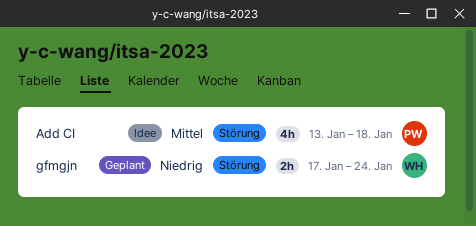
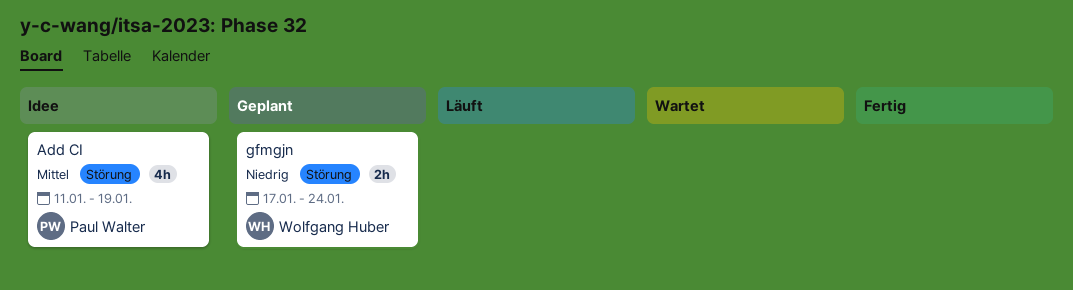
Add CI, start: Jan 13 -> Jan 11
Add CI, due: Jan 18 -> Jan 19

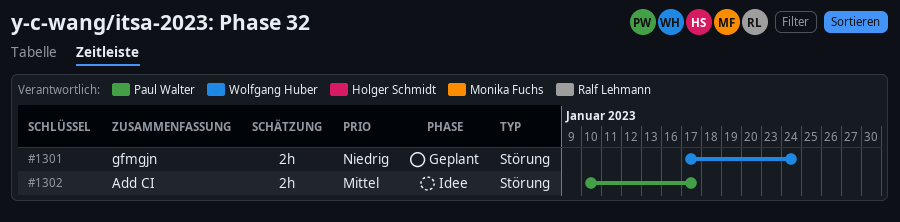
Add CI, estimate: 4h -> 2h
Add CI, start: Jan 11 -> Jan 10
Add CI, due: Jan 19 -> Jan 17

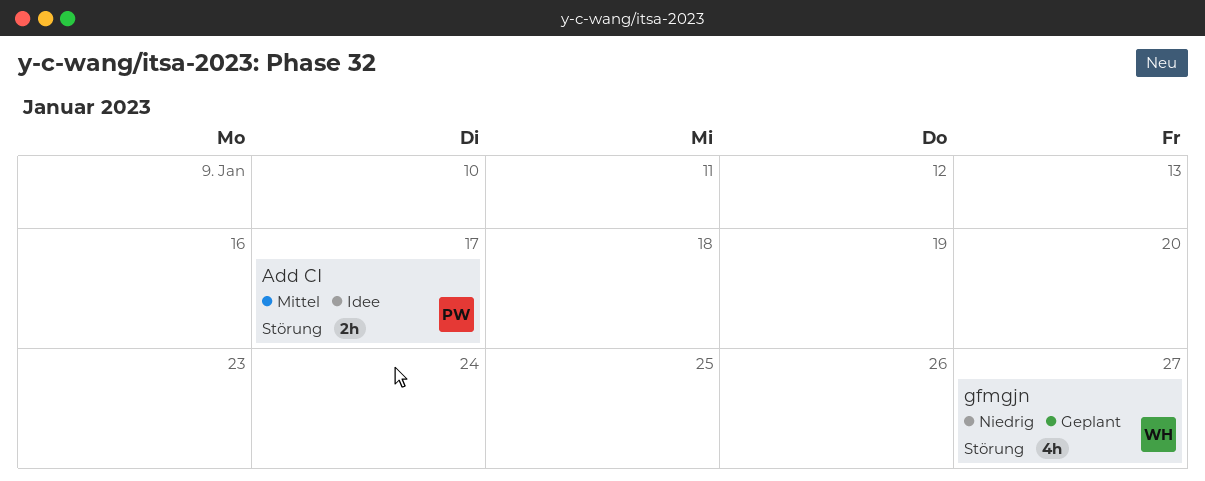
gfmgjn, estimate: 2h -> 4h
gfmgjn, due: Jan 24 -> Jan 27

